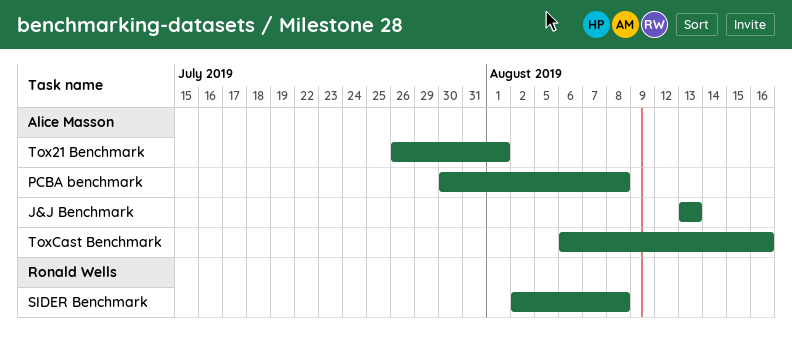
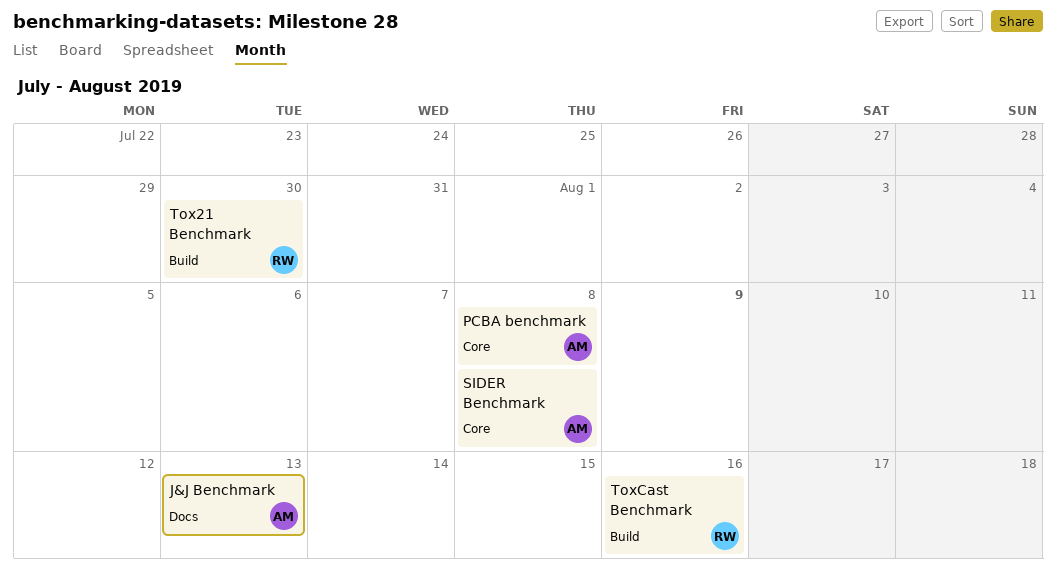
SIDER Benchmark, owner: Ronald Wells -> Alice Masson
Tox21 Benchmark, owner: Alice Masson -> Ronald Wells
Tox21 Benchmark, due: Aug 1 -> Jul 30
ToxCast Benchmark, owner: Alice Masson -> Ronald Wells

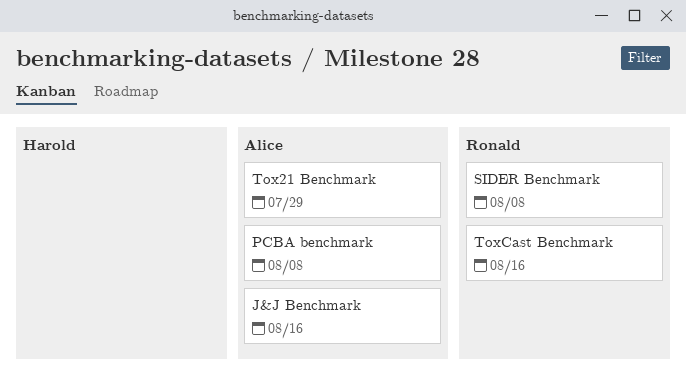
J&J Benchmark, due: Aug 13 -> Aug 16
SIDER Benchmark, owner: Alice -> Ronald
Tox21 Benchmark, owner: Ronald -> Alice
Tox21 Benchmark, due: Jul 30 -> Jul 29

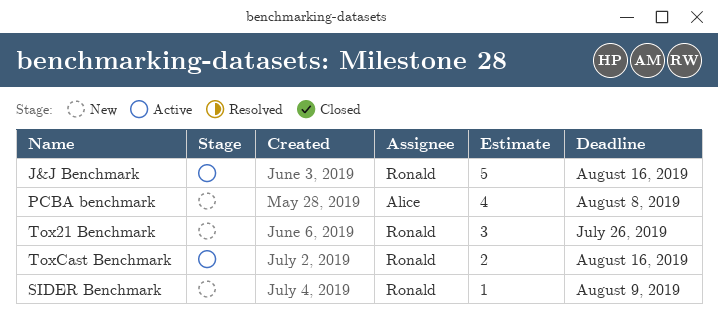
J&J Benchmark, owner: Alice -> Ronald
SIDER Benchmark, due: Aug 8 -> Aug 9
Tox21 Benchmark, owner: Alice -> Ronald
Tox21 Benchmark, due: Jul 29 -> Jul 26

